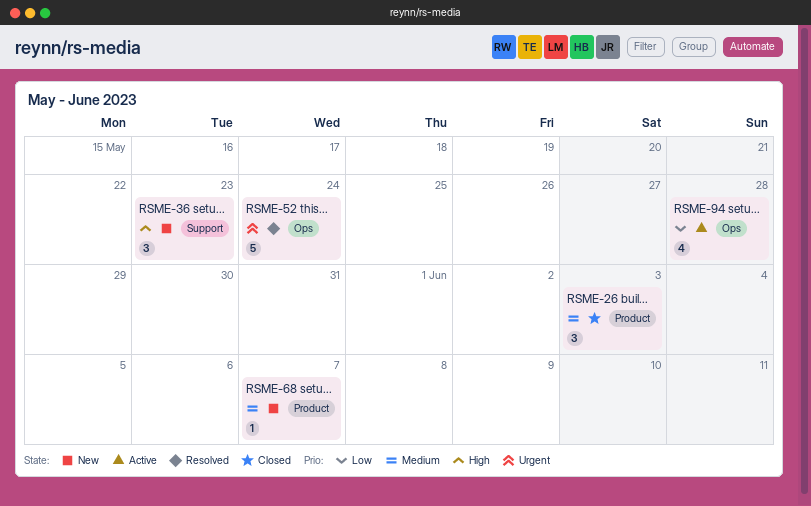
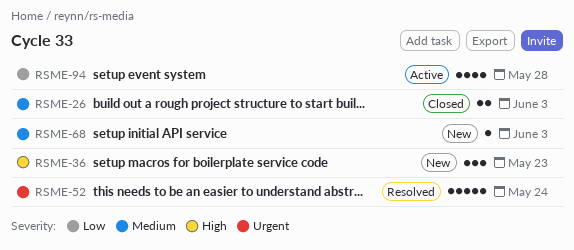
RSME-26, estimate: 3 -> 2
RSME-68, due: Jun 7 -> Jun 3

